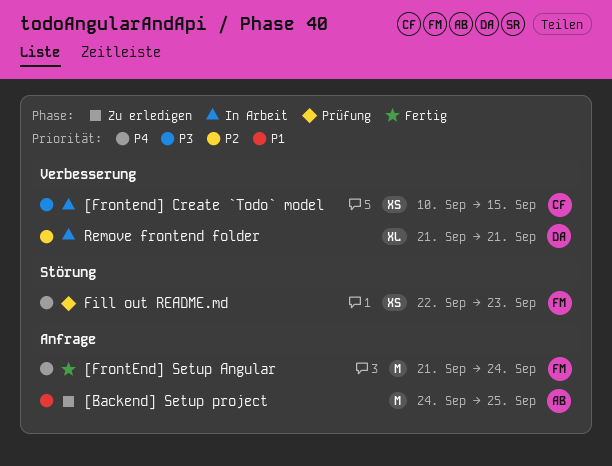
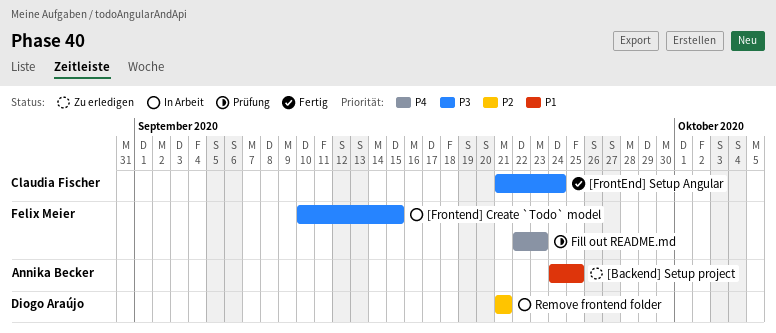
[Frontend] Create `Todo` model, owner: Claudia Fischer -> Felix Meier
[FrontEnd] Setup Angular, owner: Felix Meier -> Claudia Fischer
[FrontEnd] Setup Angular, priority: P4 -> P3

